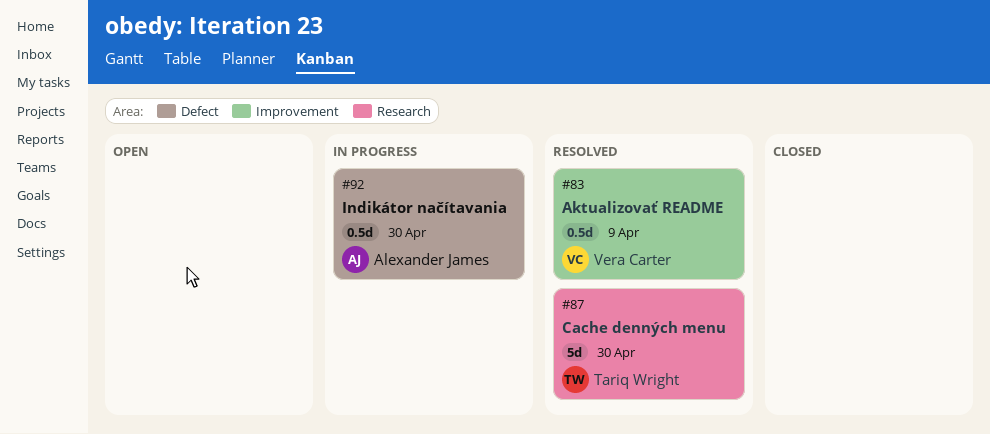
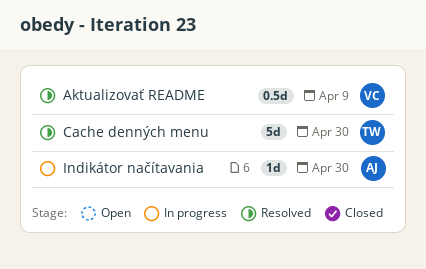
Indikátor načítavania, estimate: 0.5d -> 1d

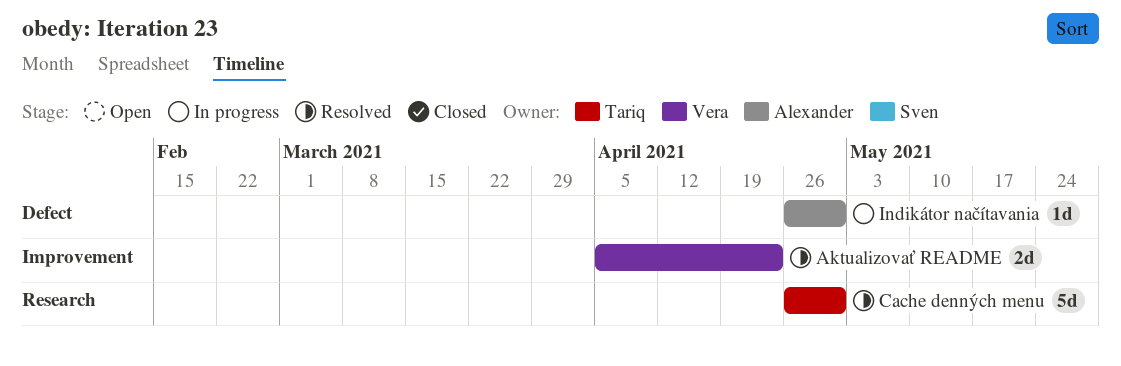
Aktualizovať README, estimate: 0.5d -> 2d
Aktualizovať README, due: Apr 9 -> Apr 23

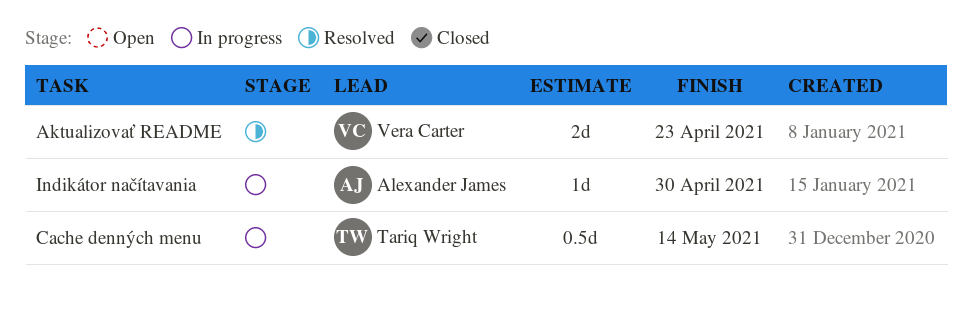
Cache denných menu, status: Resolved -> In progress
Cache denných menu, estimate: 5d -> 0.5d
Cache denných menu, due: Apr 30 -> May 14

